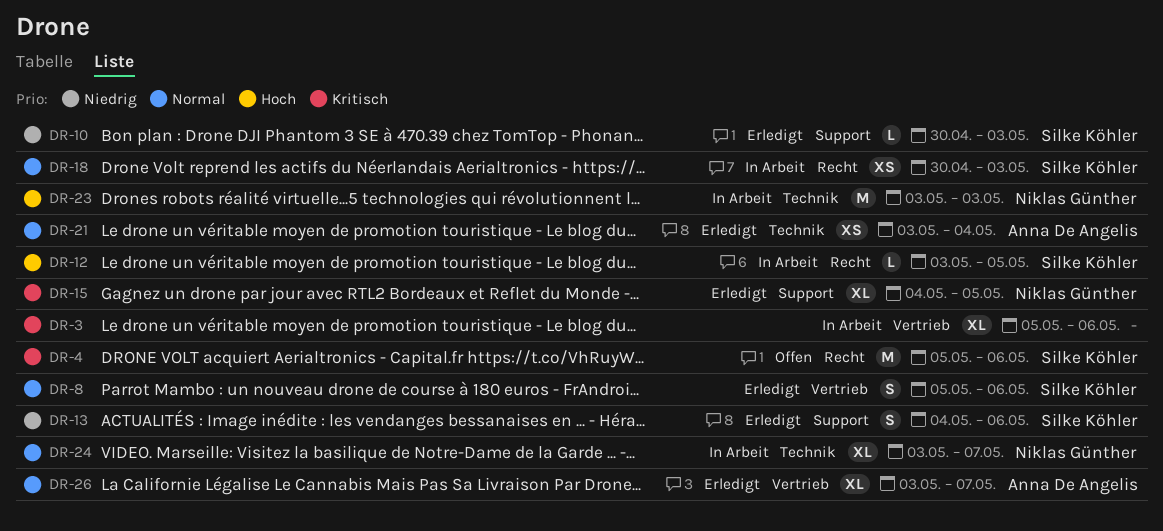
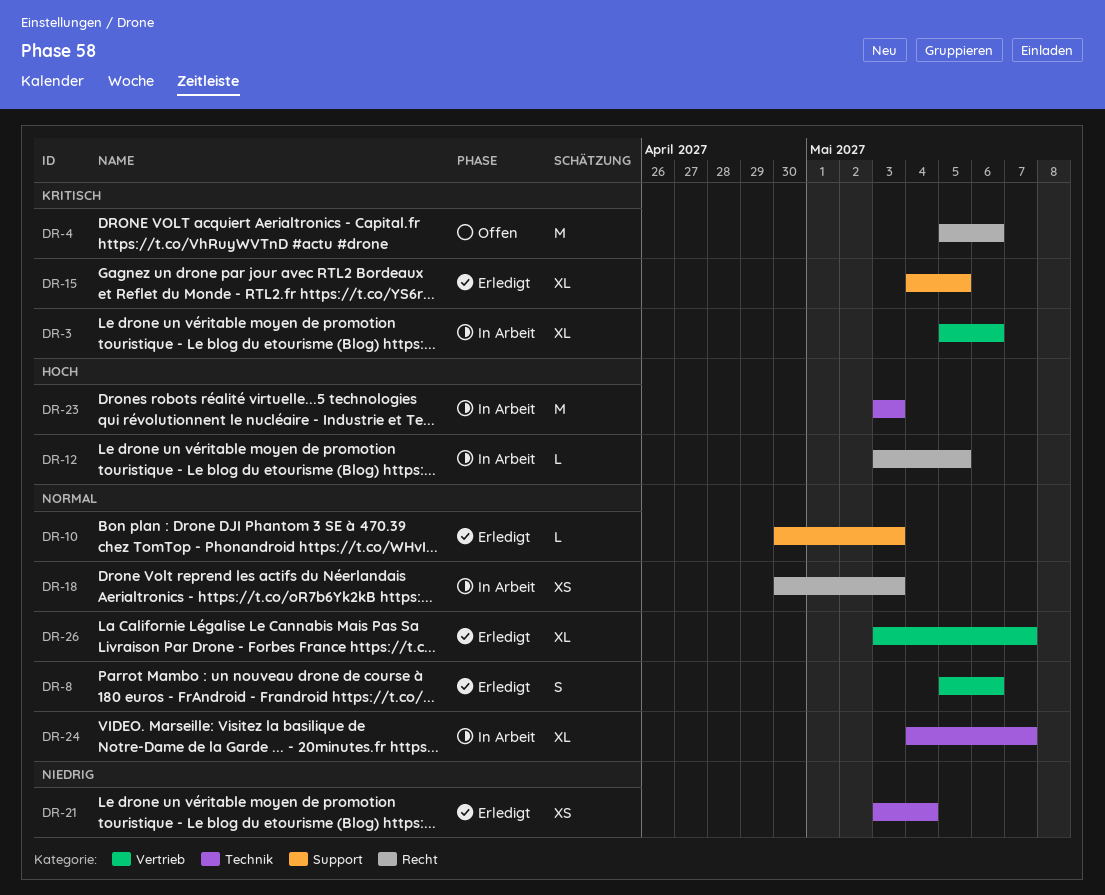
DR-10, priority: Niedrig -> Normal
DR-13: present -> none
DR-21, priority: Normal -> Niedrig
DR-24, start: May 3 -> May 4

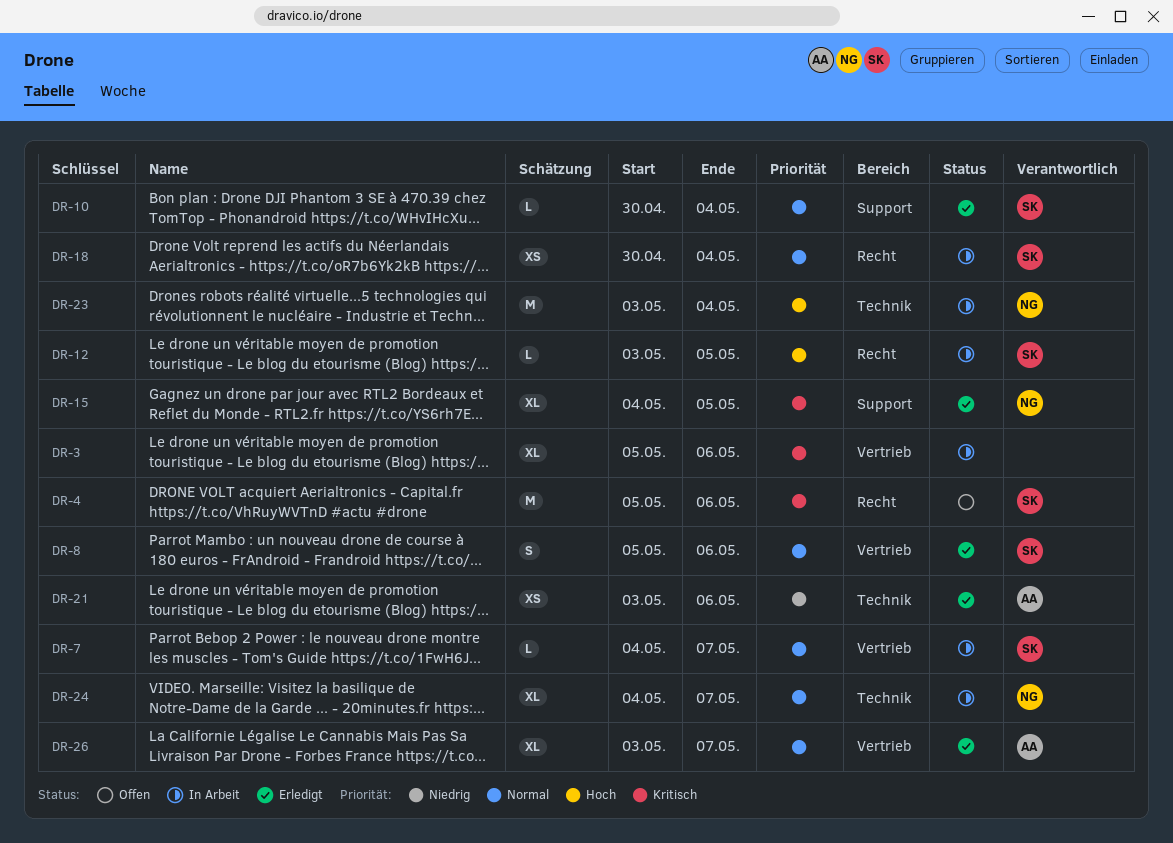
DR-7: none -> present
DR-10, due: May 3 -> May 4
DR-18, due: May 3 -> May 4
DR-21, due: May 4 -> May 6
DR-23, due: May 3 -> May 4

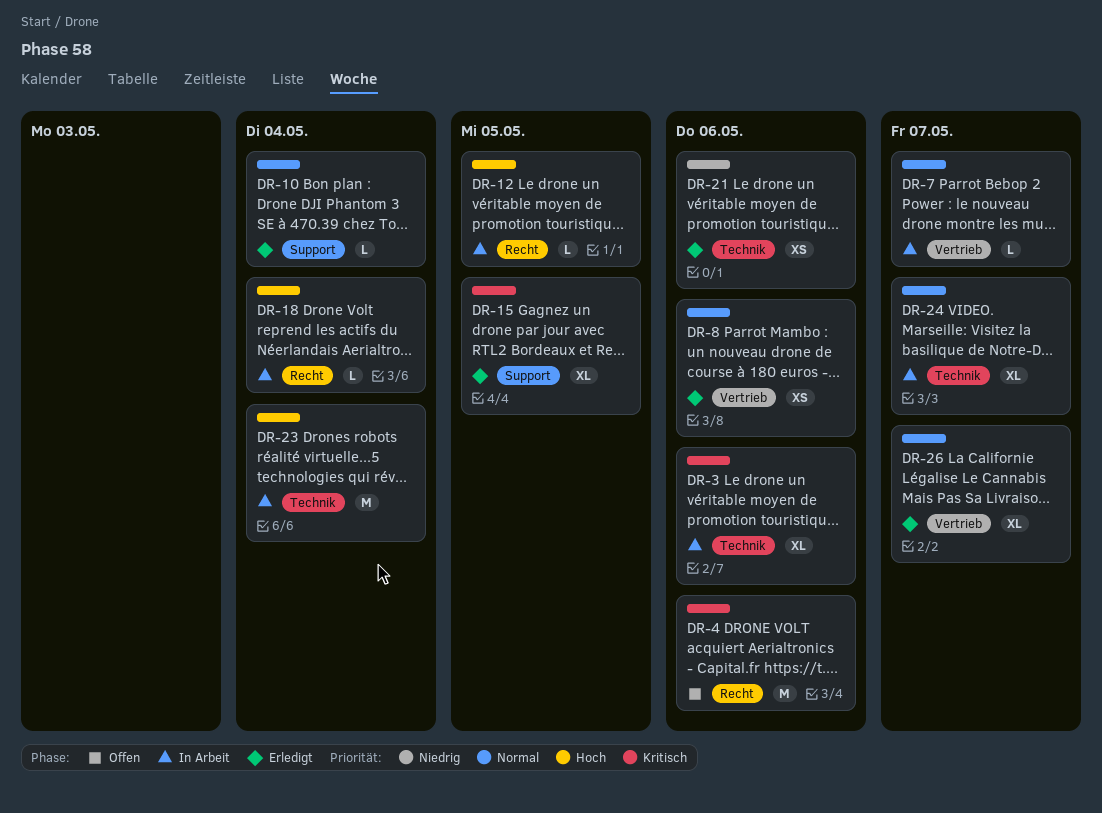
DR-3, label: Vertrieb -> Technik
DR-8, estimate: S -> XS
DR-18, priority: Normal -> Hoch
DR-18, estimate: XS -> L

